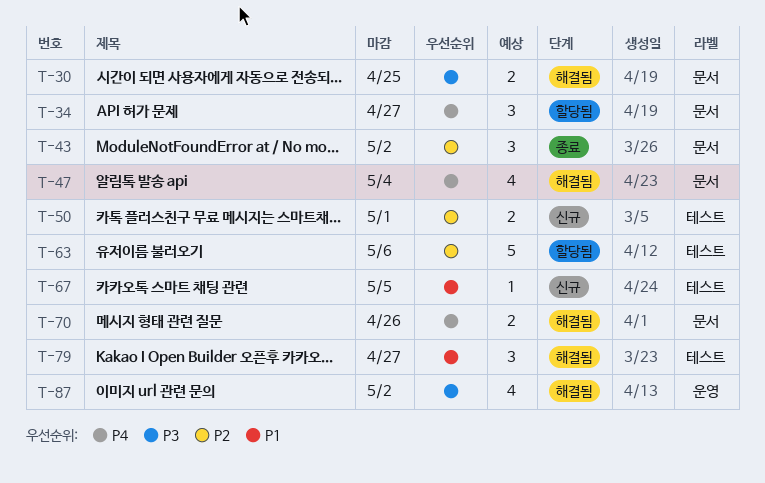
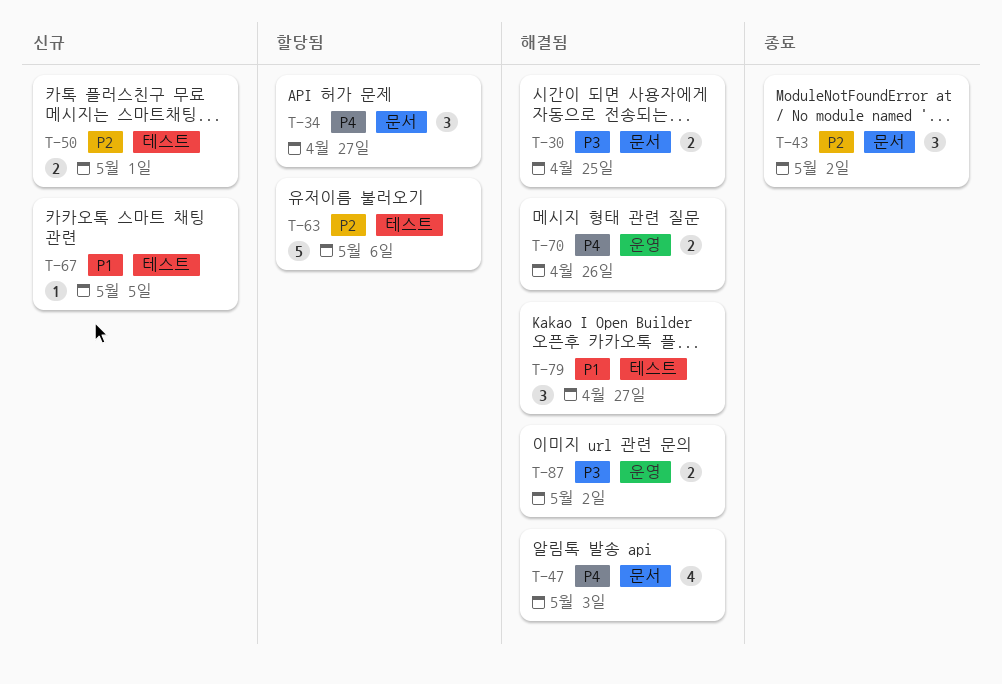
T-47, due: May 4 -> May 3
T-70, label: 문서 -> 운영
T-87, estimate: 4 -> 2

